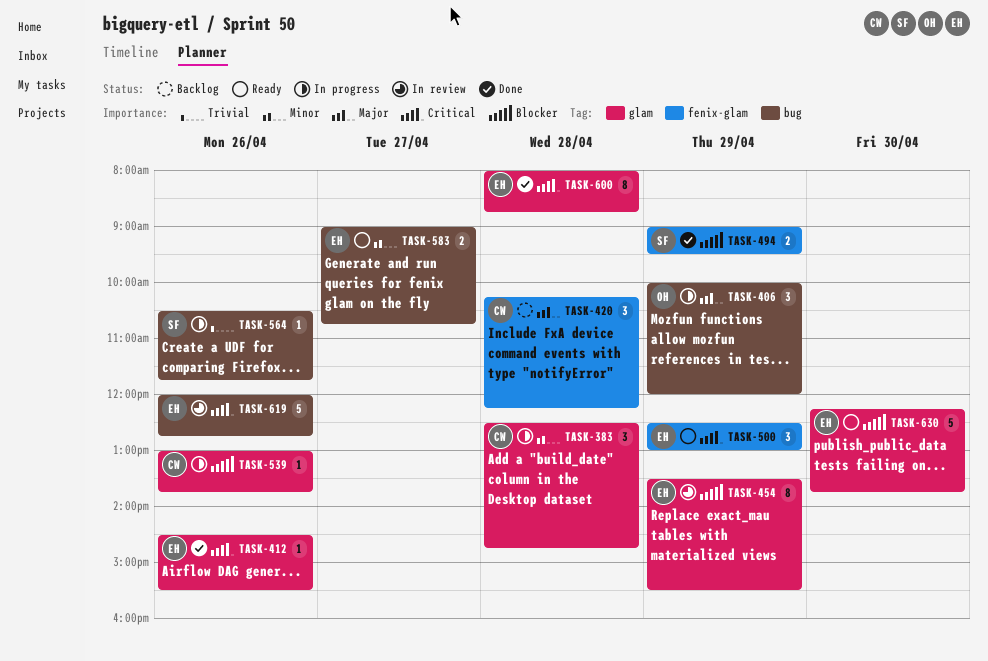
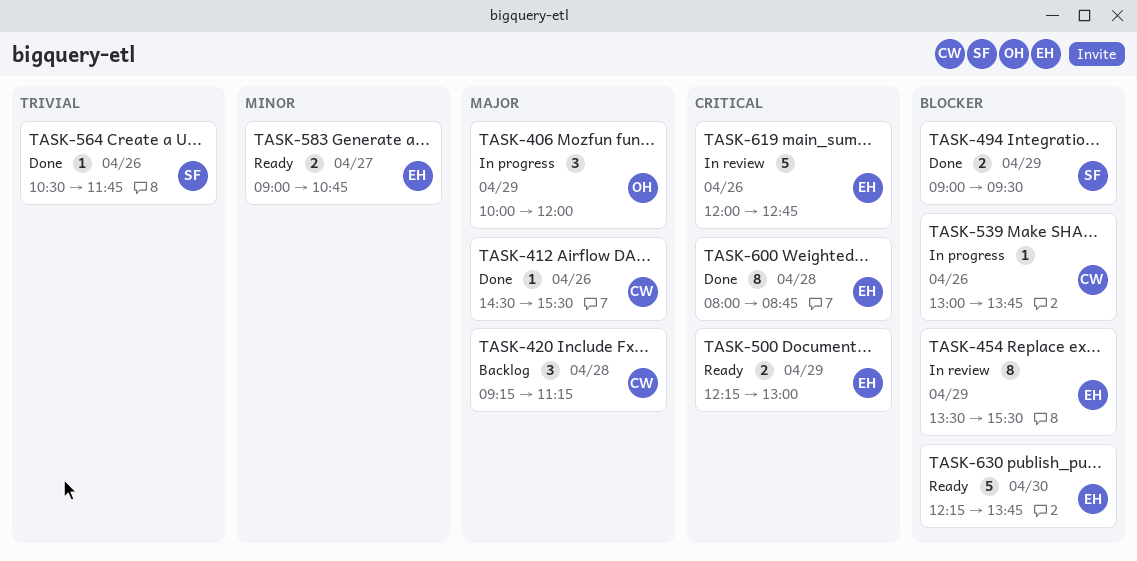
TASK-383: present -> none
TASK-412, owner: EH -> CW
TASK-412, priority: Critical -> Major
TASK-420, begins: 10:15 -> 09:15
TASK-420, ends: 12:15 -> 11:15
TASK-500, estimate: 3 -> 2
TASK-500, begins: 12:30 -> 12:15
TASK-564, status: In progress -> Done

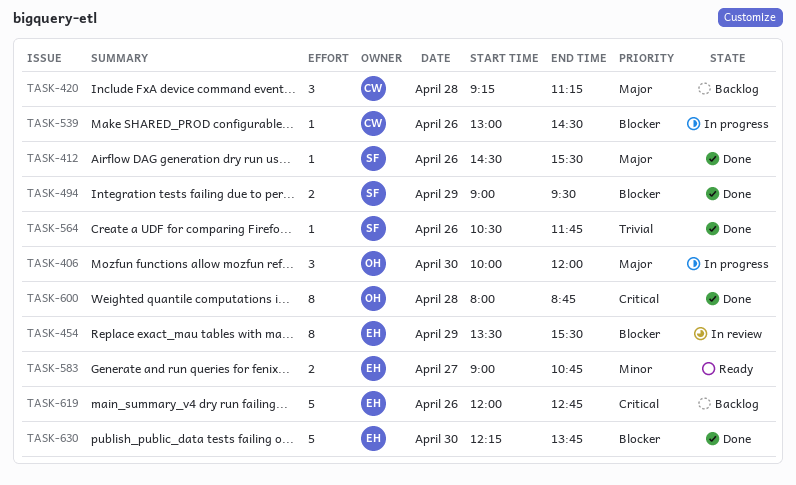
TASK-406, day: Apr 29 -> Apr 30
TASK-412, owner: CW -> SF
TASK-500: present -> none
TASK-539, ends: 13:45 -> 14:30
TASK-600, owner: EH -> OH
TASK-619, status: In review -> Backlog
TASK-630, status: Ready -> Done

